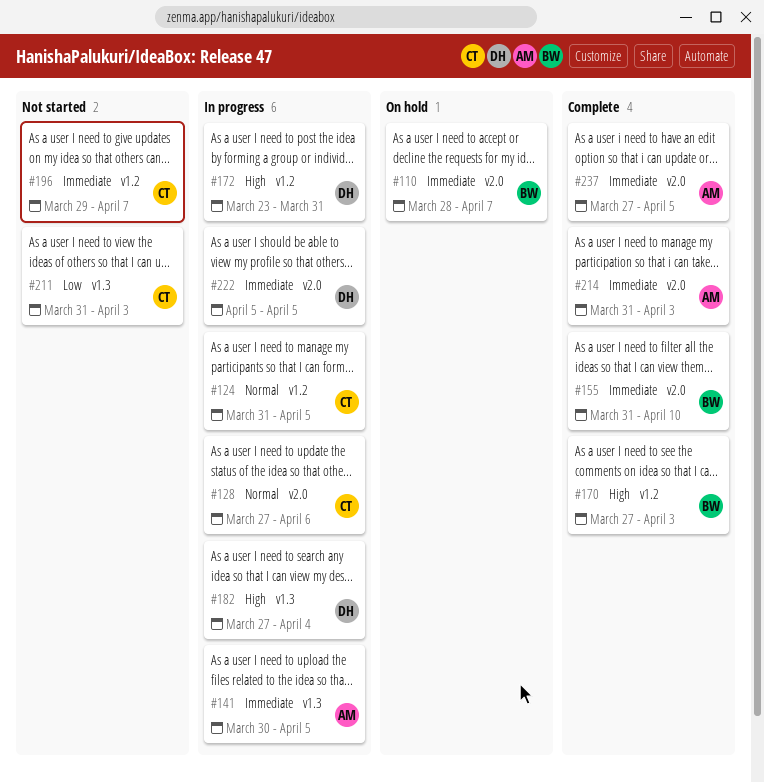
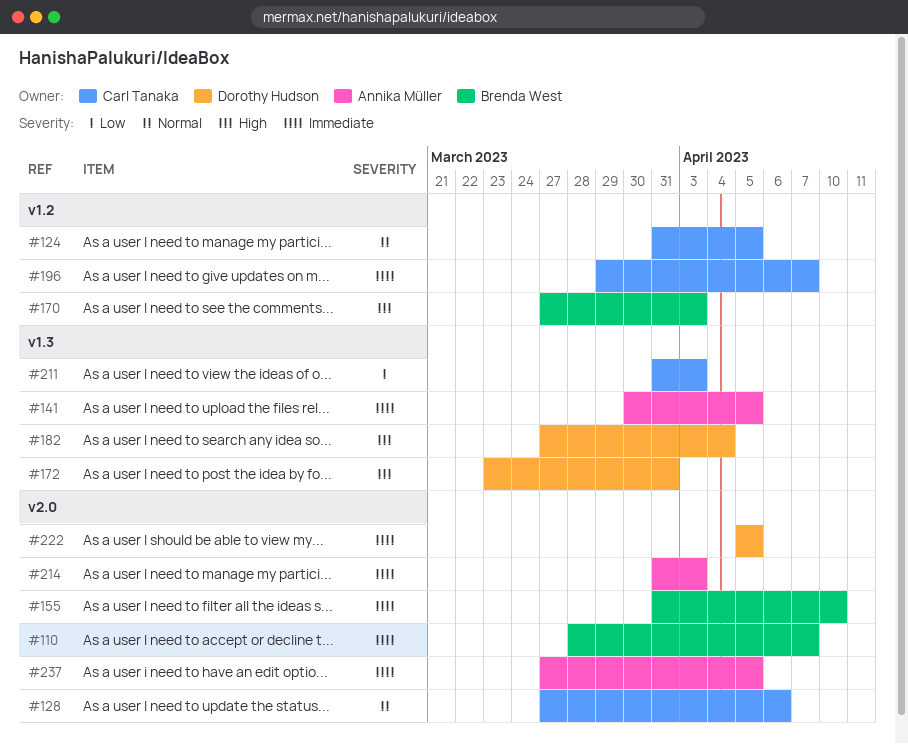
#172, label: v1.2 -> v1.3

